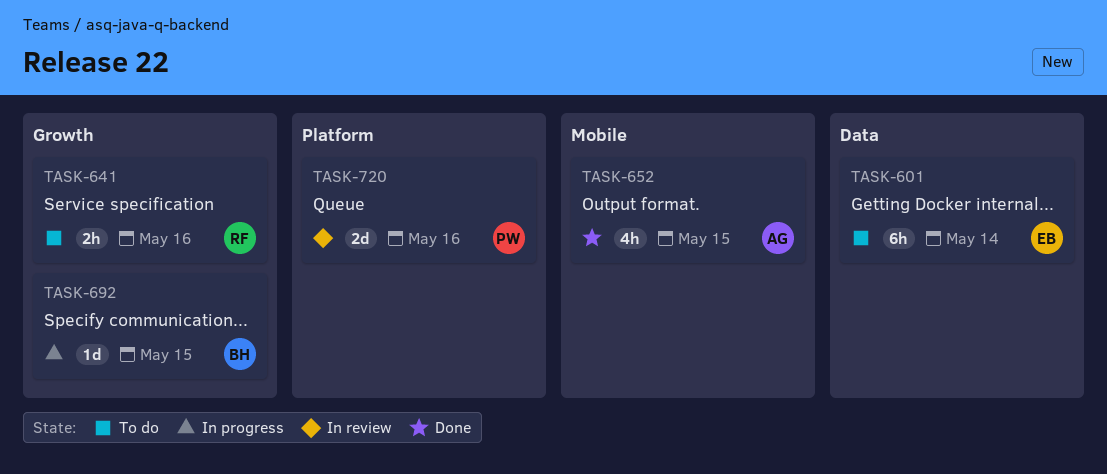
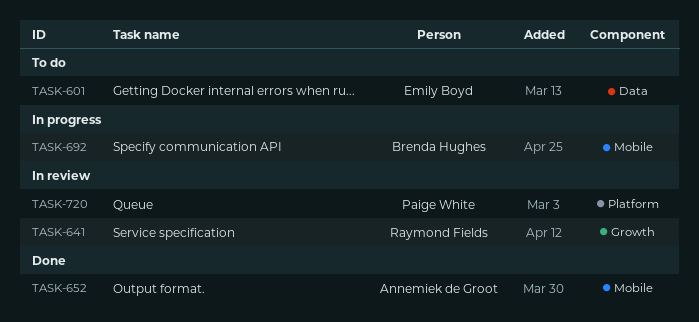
TASK-641, status: To do -> In review
TASK-692, label: Growth -> Mobile

